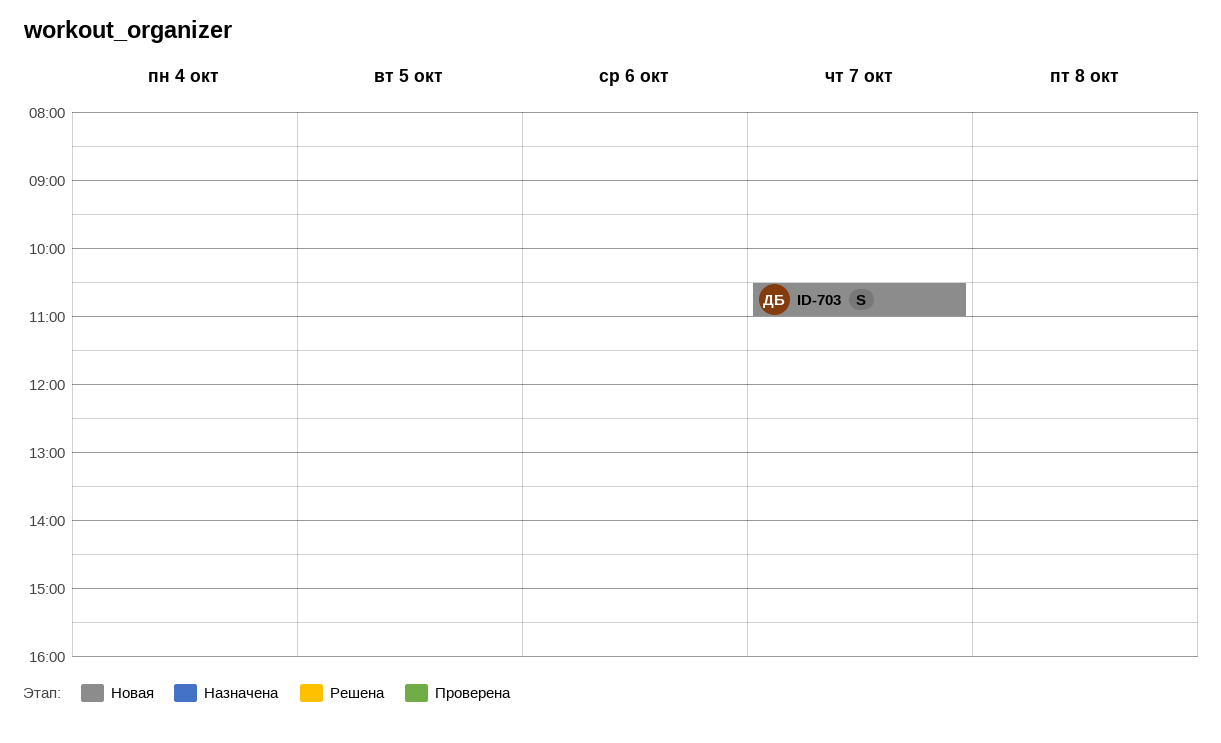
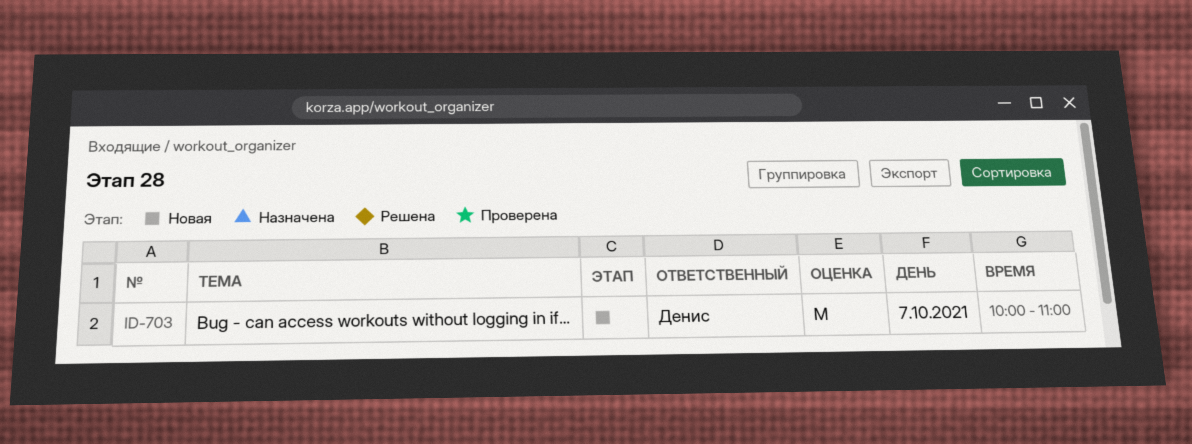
ID-703, estimate: S -> M
ID-703, begins: 10:30 -> 10:00

